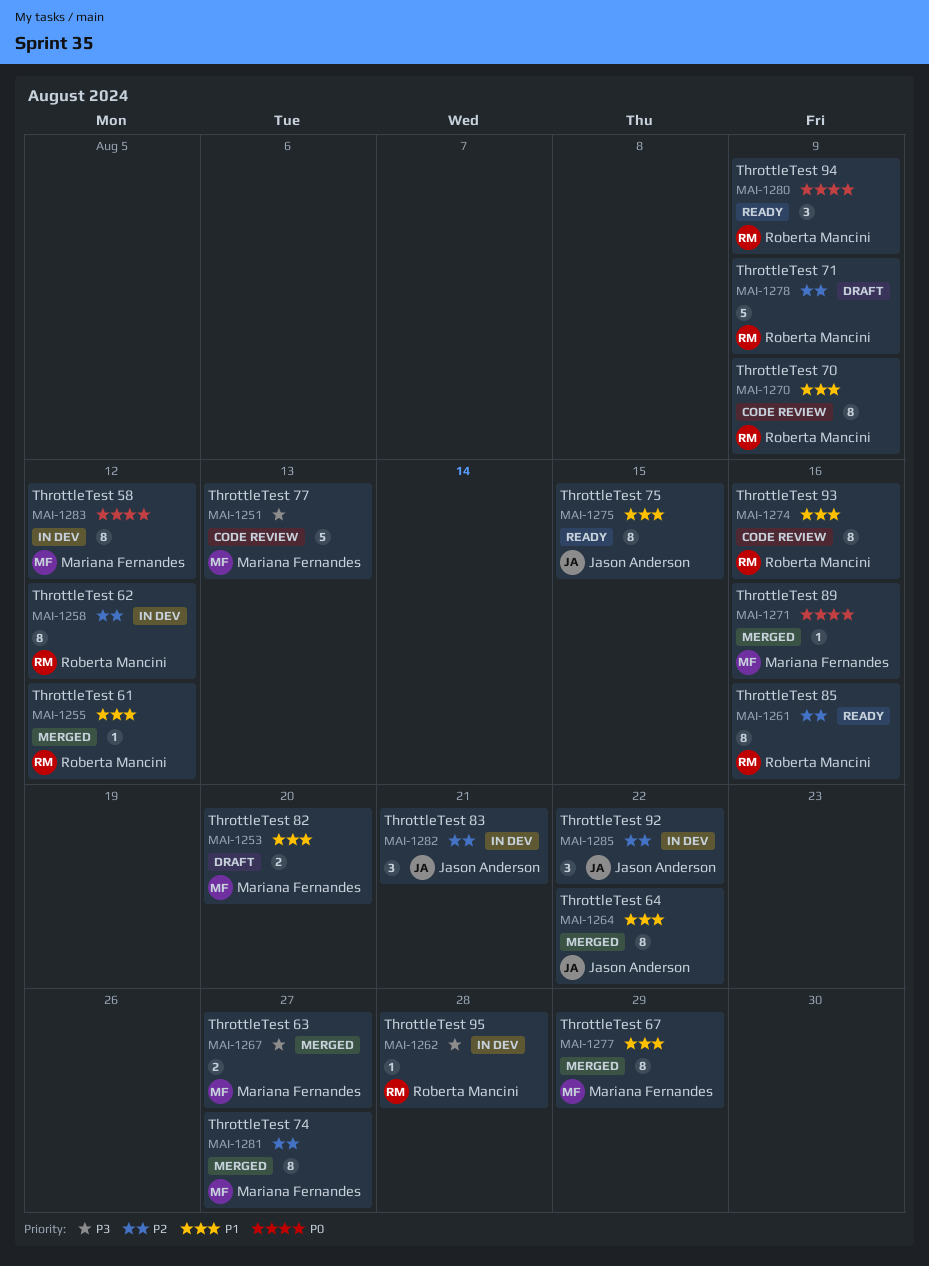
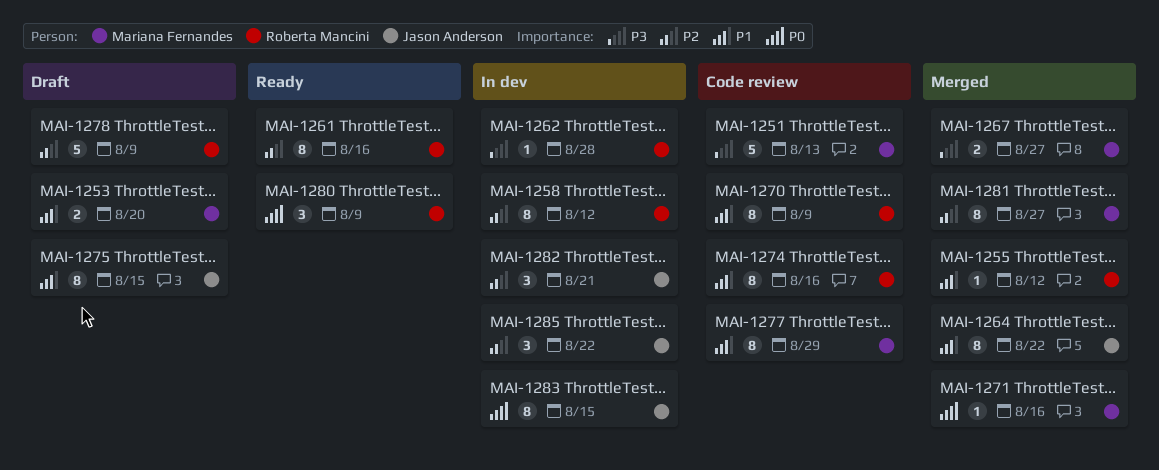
MAI-1275, status: Ready -> Draft
MAI-1277, status: Merged -> Code review
MAI-1283, owner: Mariana Fernandes -> Jason Anderson
MAI-1283, due: Aug 12 -> Aug 15

